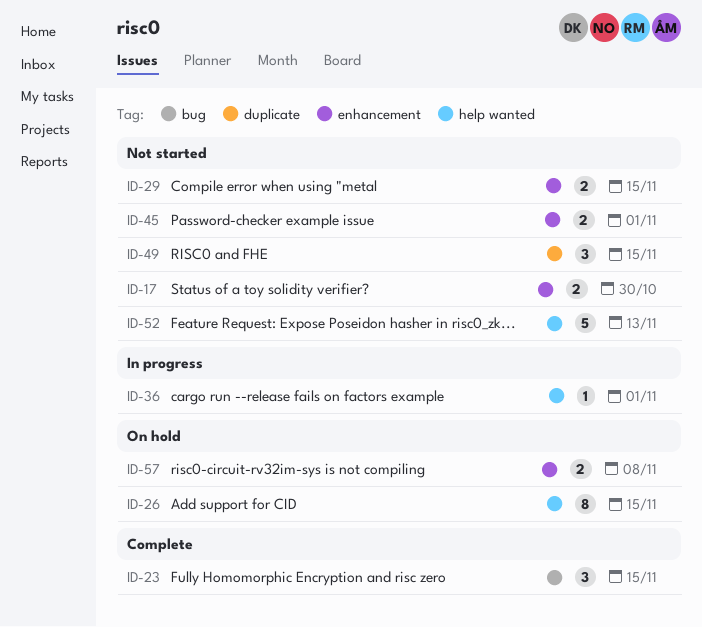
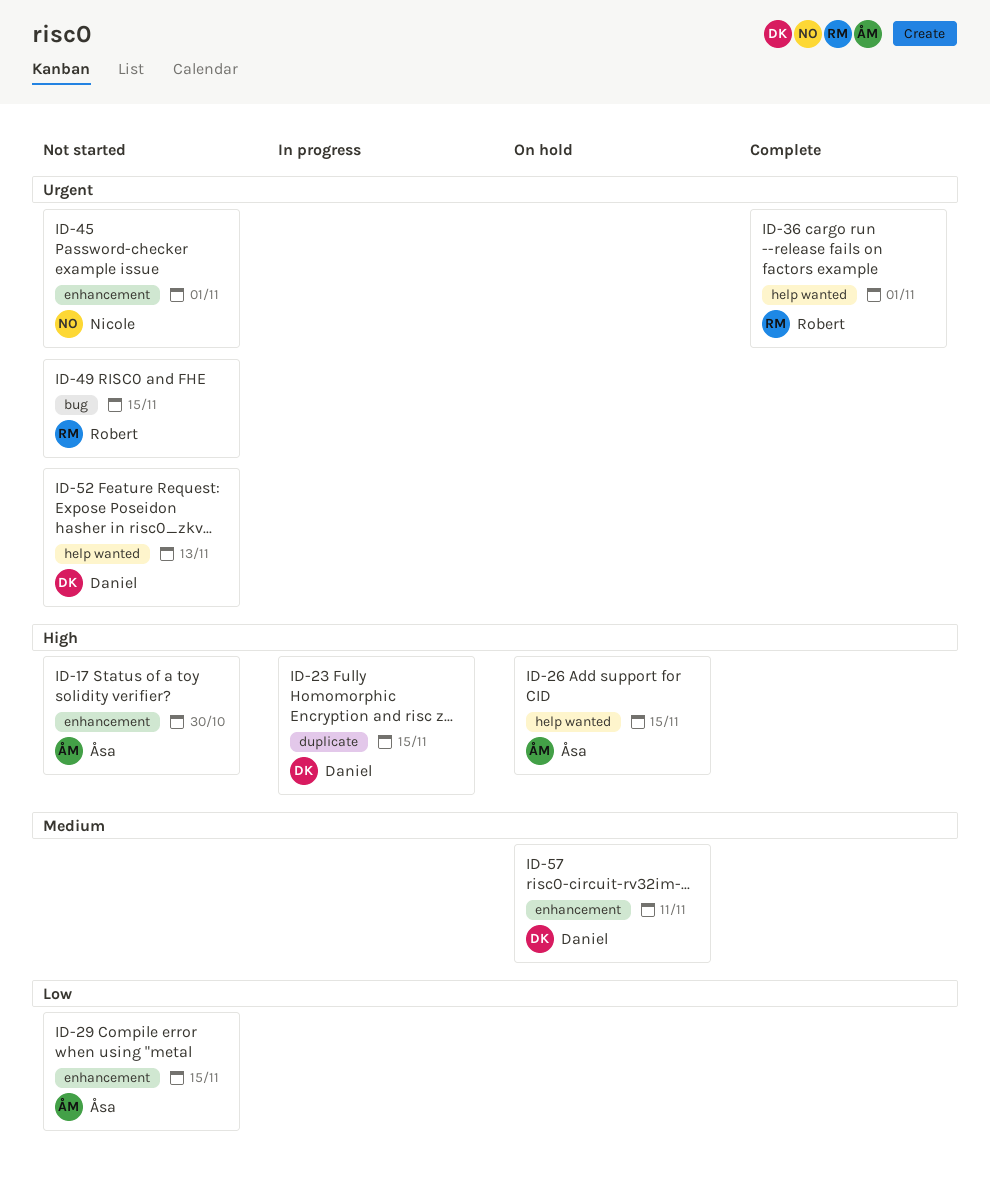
ID-23, status: Complete -> In progress
ID-23, label: bug -> duplicate
ID-36, status: In progress -> Complete
ID-49, label: duplicate -> bug
ID-57, due: Nov 8 -> Nov 11

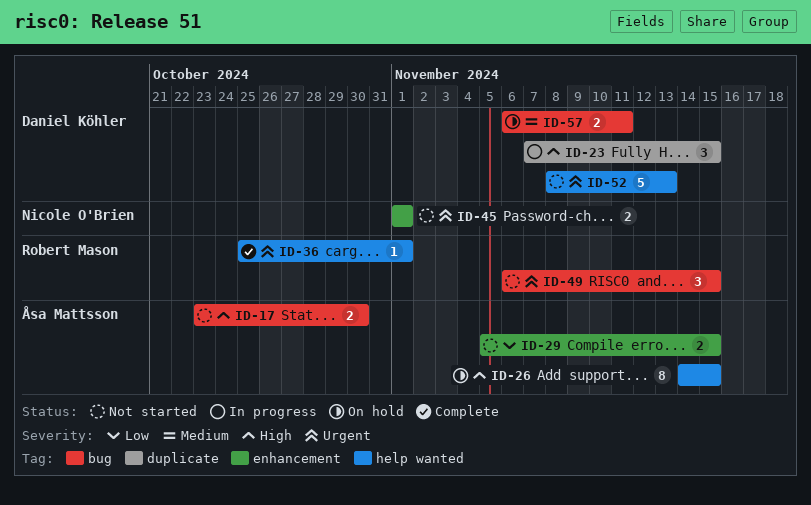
ID-17, label: enhancement -> bug
ID-57, label: enhancement -> bug

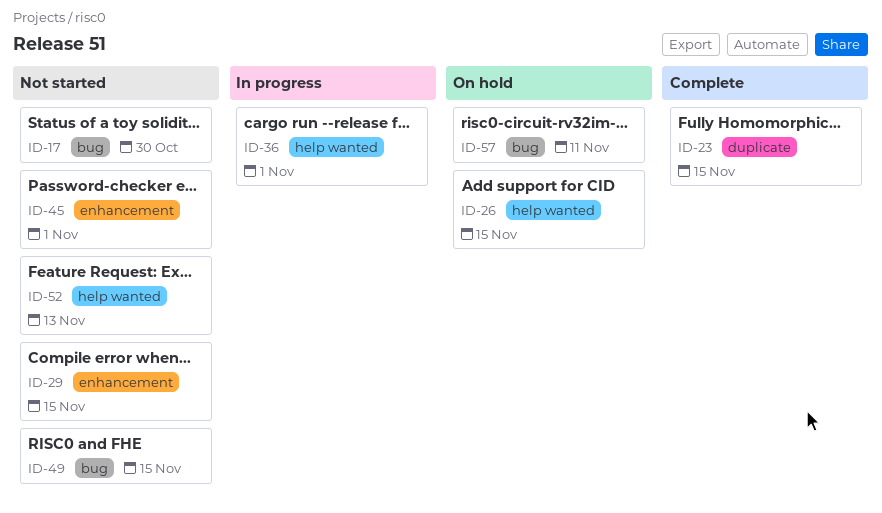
ID-23, status: In progress -> Complete
ID-36, status: Complete -> In progress

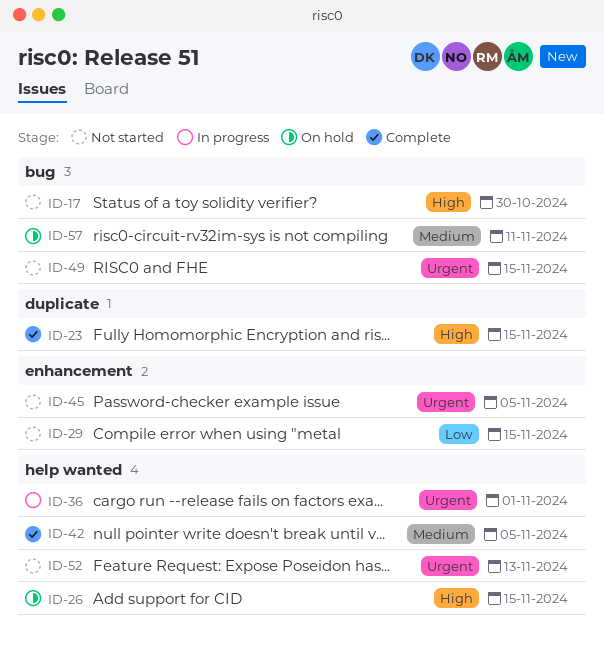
ID-42: none -> present
ID-45, due: Nov 1 -> Nov 5

